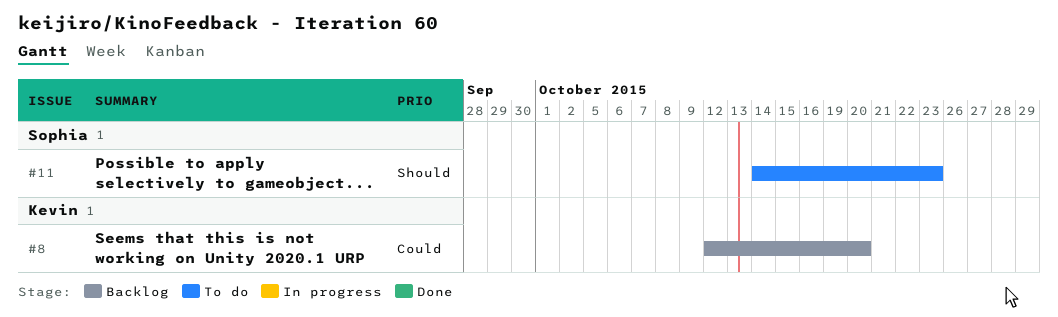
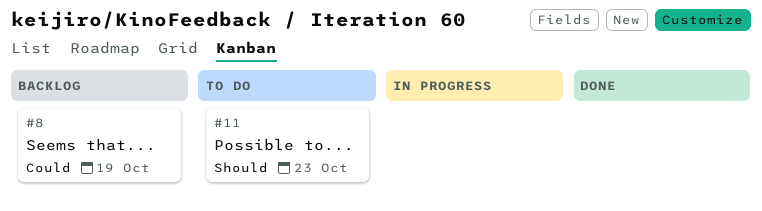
#8, due: Oct 20 -> Oct 19

